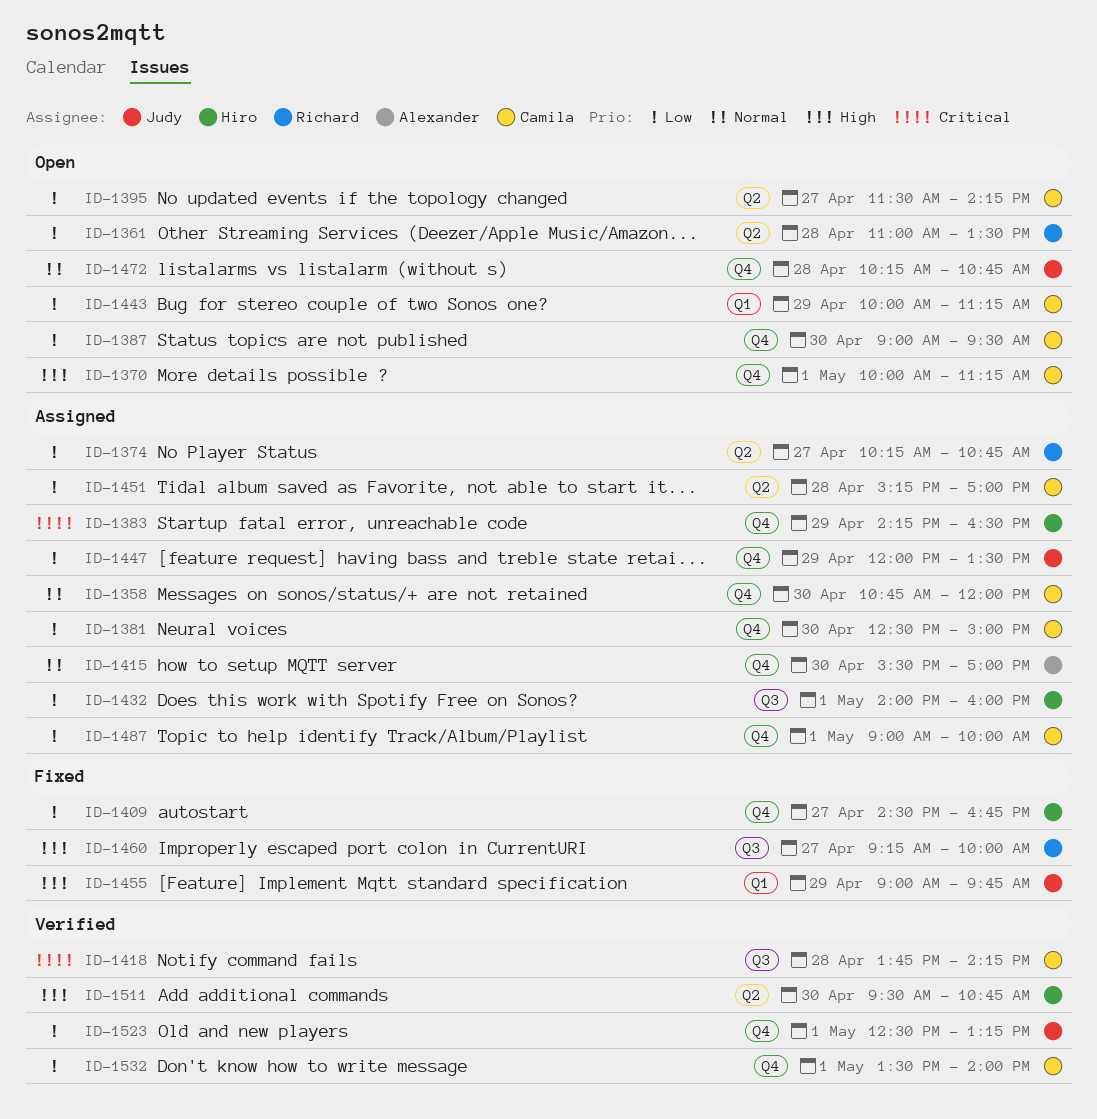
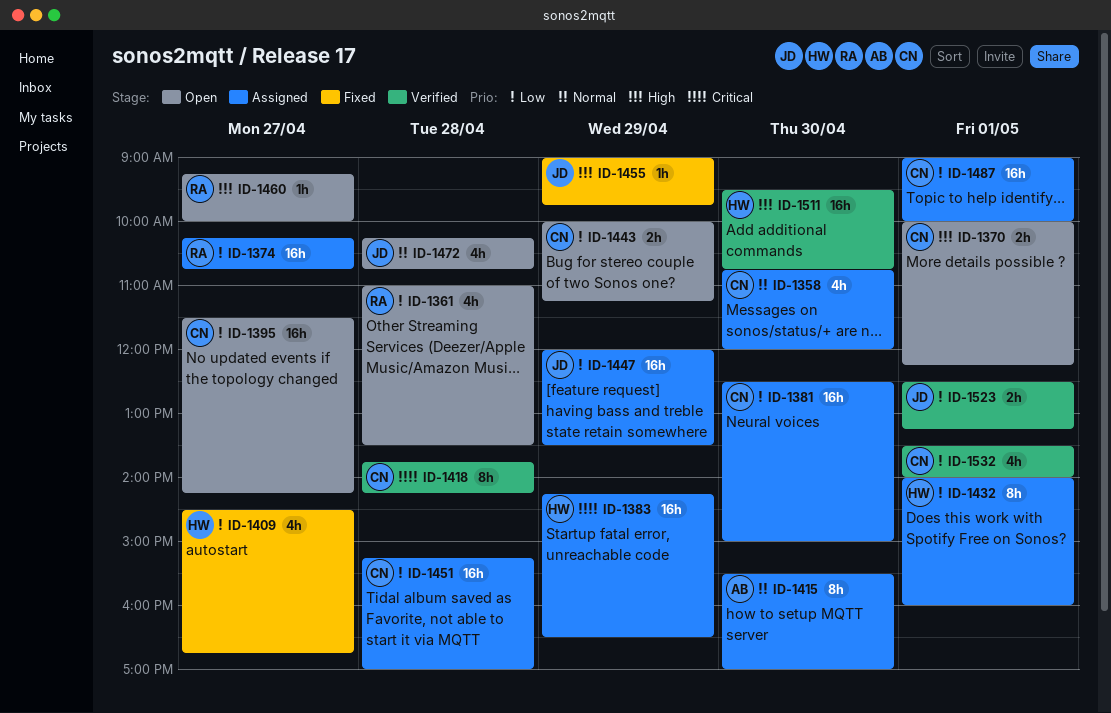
ID-1370, ends: 11:15 -> 12:15
ID-1387: present -> none
ID-1460, status: Fixed -> Open

